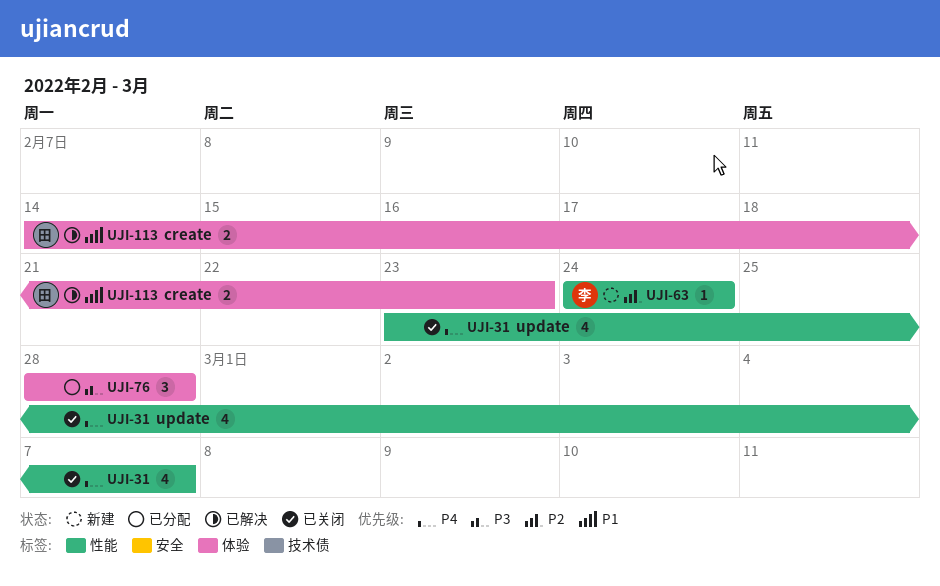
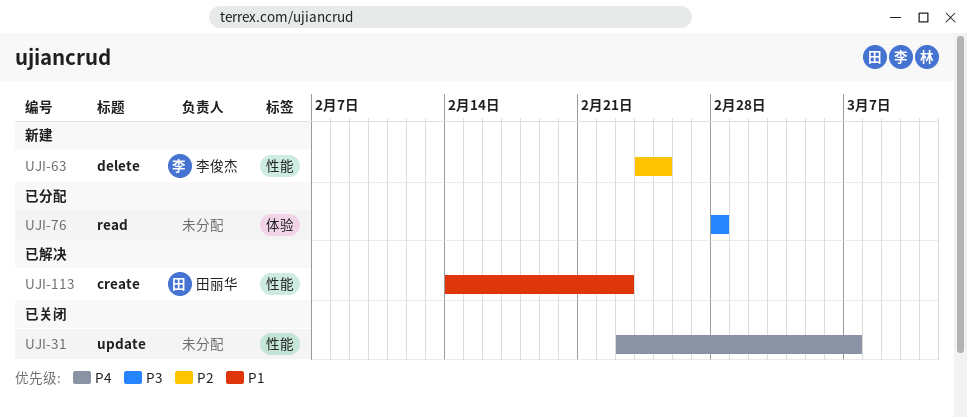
UJI-63, due: Feb 24 -> Feb 25
UJI-113, label: 体验 -> 性能

